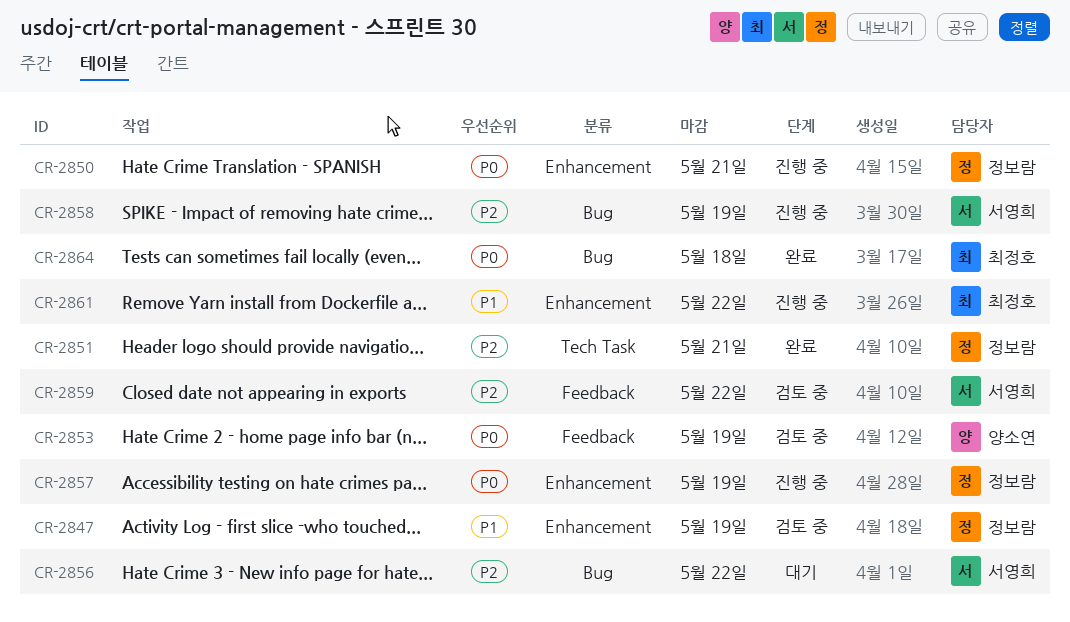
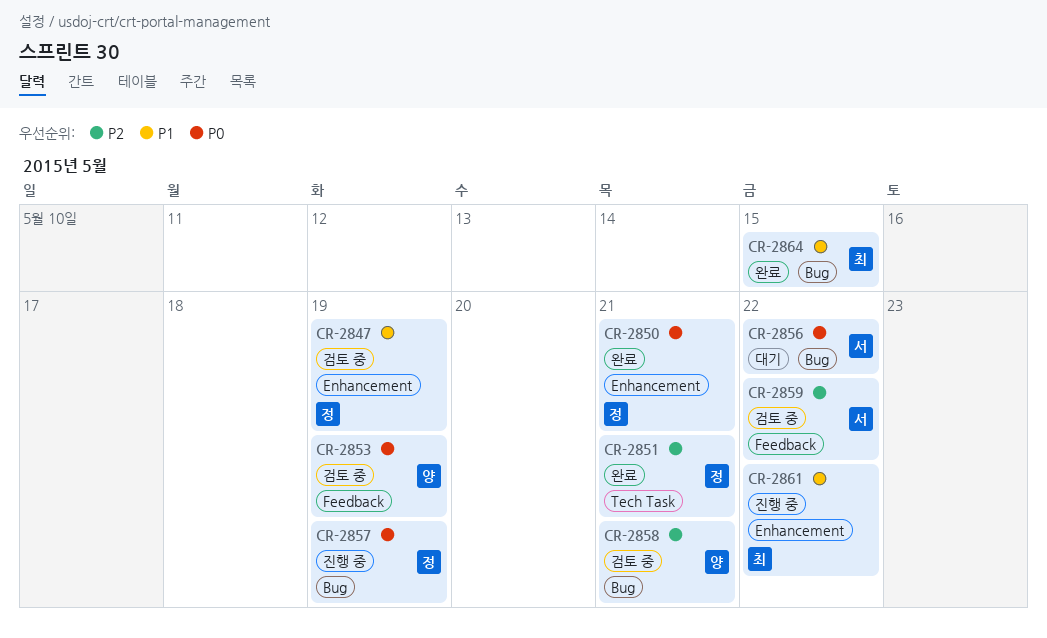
CR-2850, status: 진행 중 -> 완료
CR-2856, priority: P2 -> P0
CR-2857, label: Enhancement -> Bug
CR-2858, status: 진행 중 -> 검토 중
CR-2858, owner: 서영희 -> 양소연
CR-2858, due: May 19 -> May 21
CR-2864, priority: P0 -> P1
CR-2864, due: May 18 -> May 15

